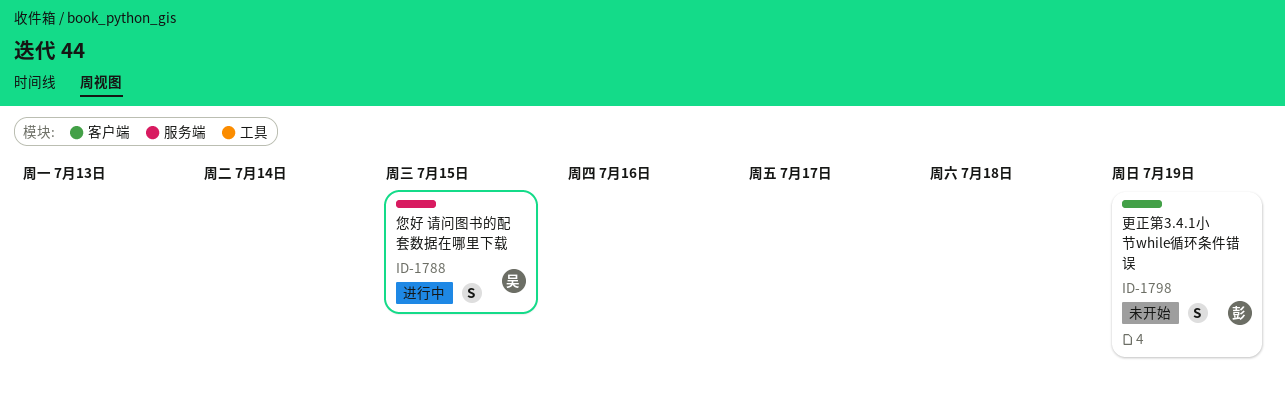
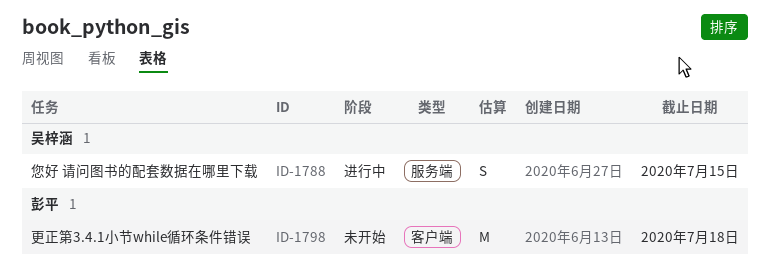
ID-1798, estimate: S -> M
ID-1798, due: Jul 19 -> Jul 18

